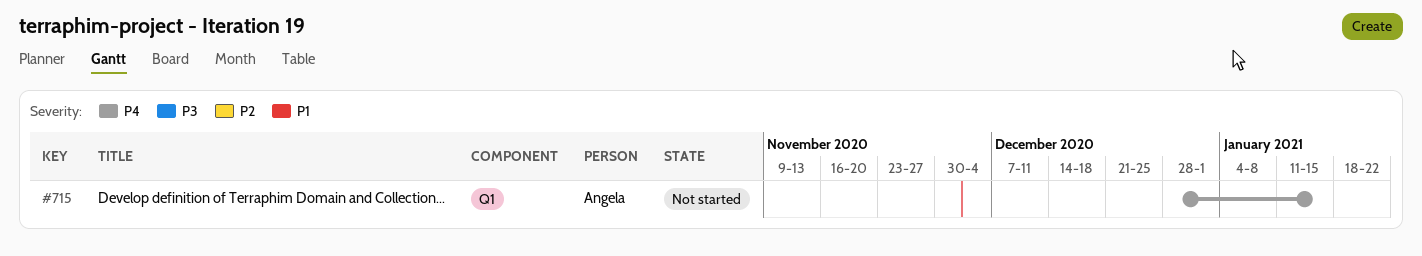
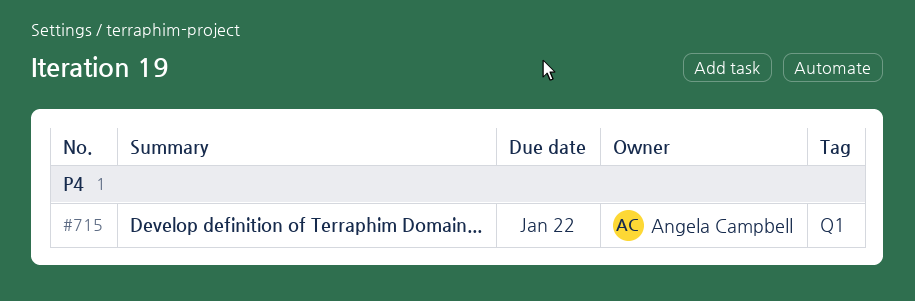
#715, due: Jan 15 -> Jan 22

